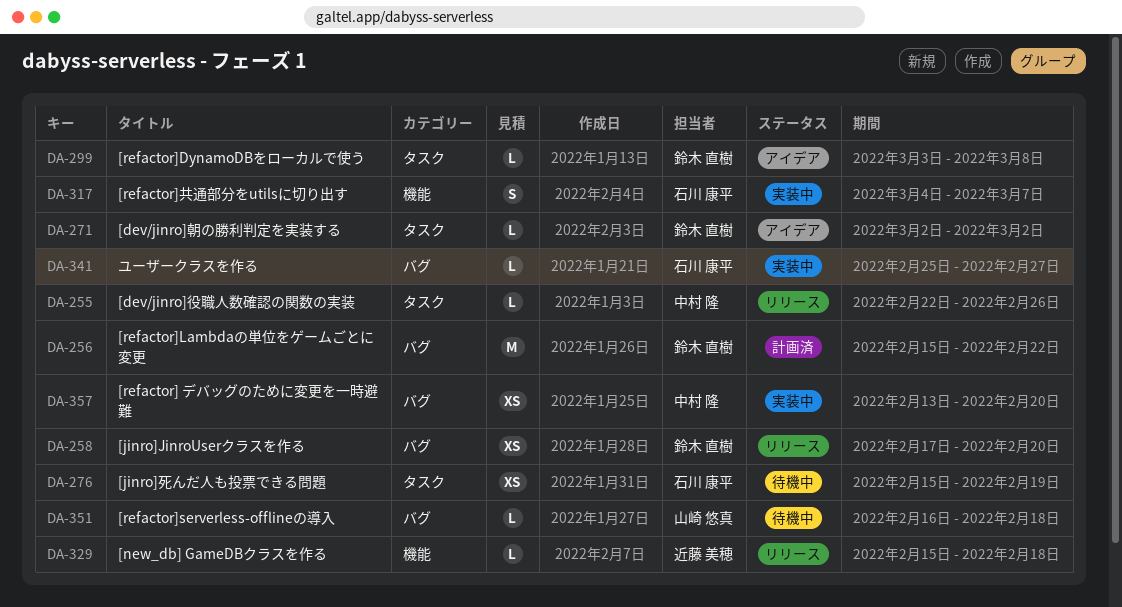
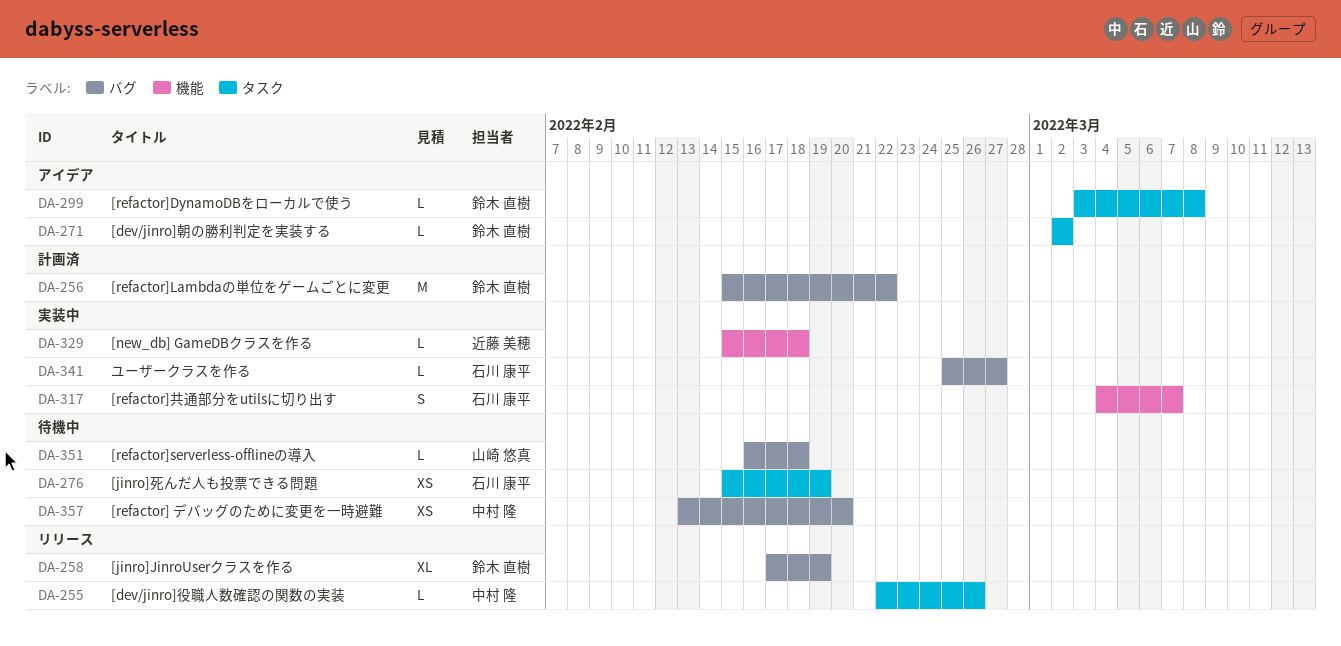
DA-258, estimate: XS -> XL
DA-258, due: Feb 20 -> Feb 19
DA-329, status: リリース -> 実装中
DA-357, status: 実装中 -> 待機中

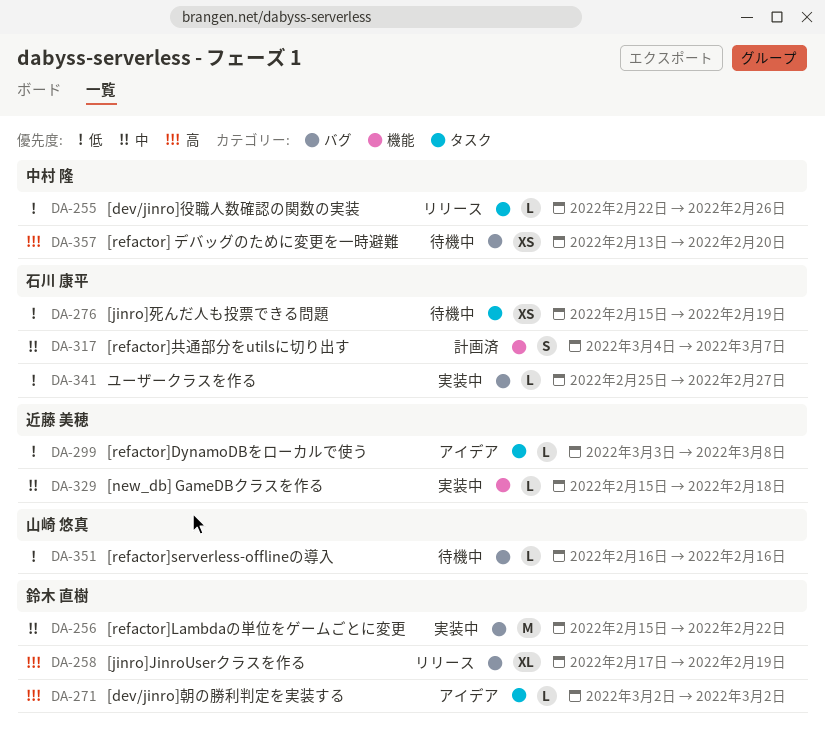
DA-256, status: 計画済 -> 実装中
DA-299, owner: 鈴木 直樹 -> 近藤 美穂
DA-317, status: 実装中 -> 計画済
DA-351, due: Feb 18 -> Feb 16

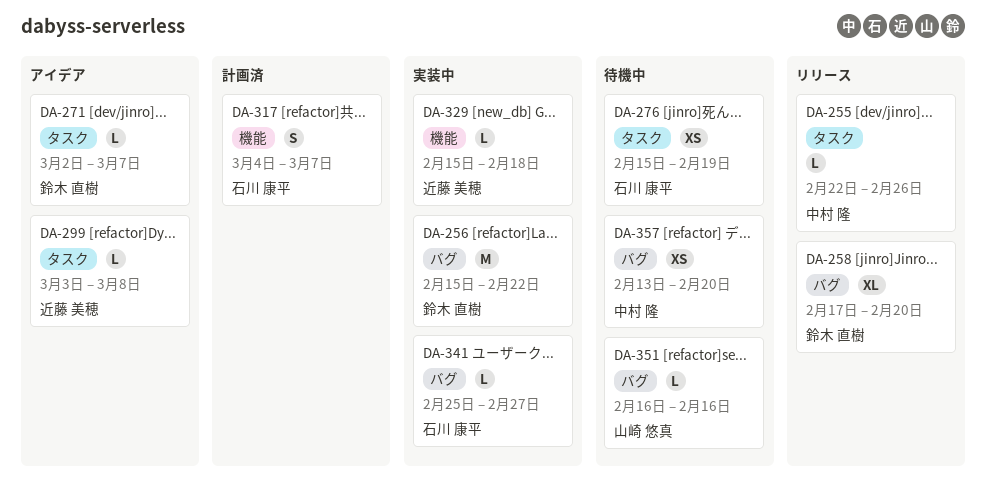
DA-258, due: Feb 19 -> Feb 20
DA-271, due: Mar 2 -> Mar 7

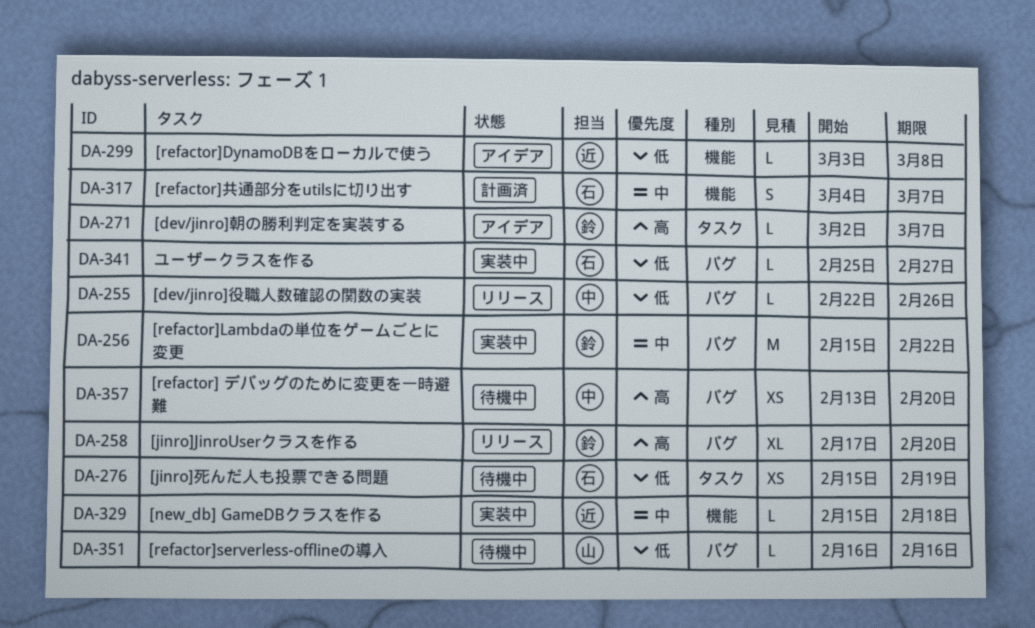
DA-255, label: タスク -> バグ
DA-299, label: タスク -> 機能

